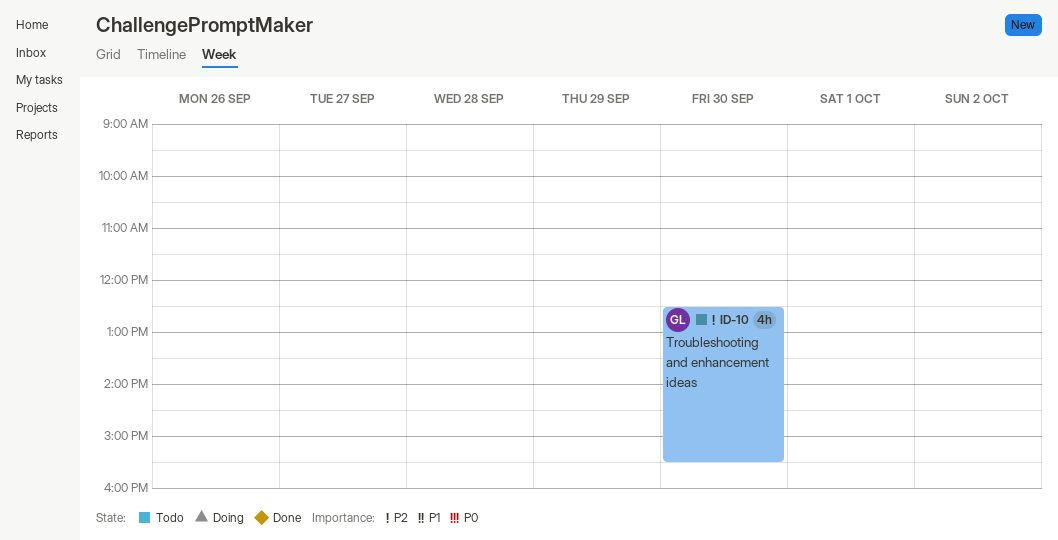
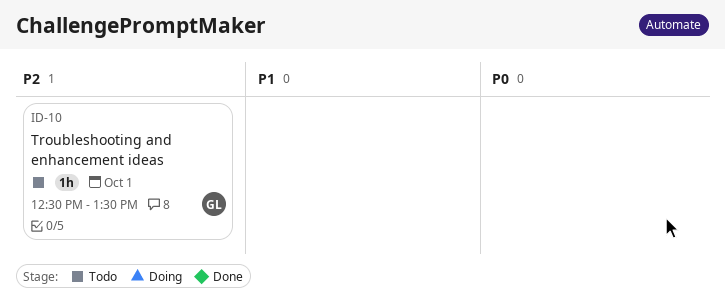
ID-10, estimate: 4h -> 1h
ID-10, day: Sep 30 -> Oct 1
ID-10, ends: 15:30 -> 13:30

